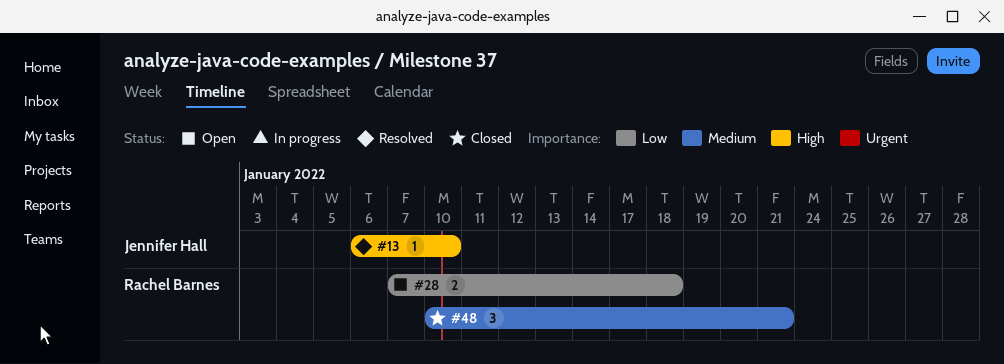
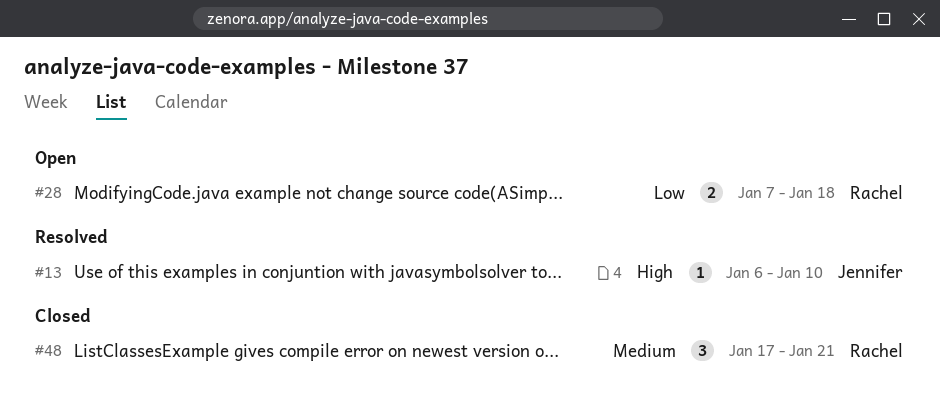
#48, start: Jan 10 -> Jan 17

